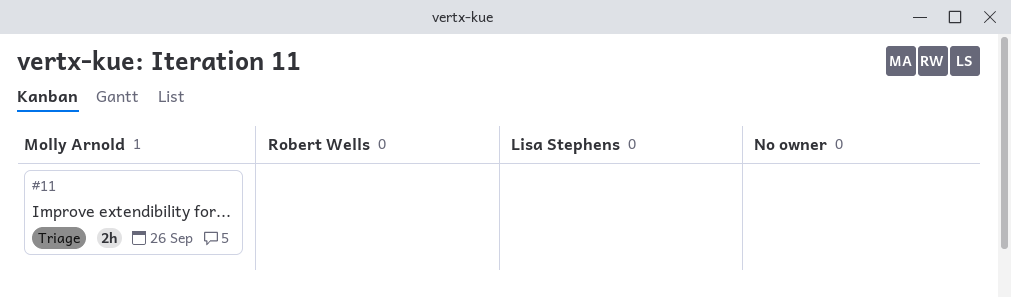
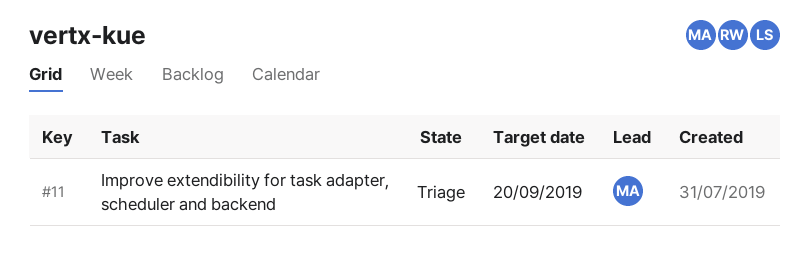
#11, due: Sep 26 -> Sep 20

